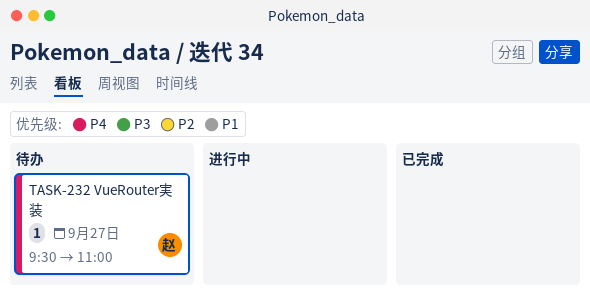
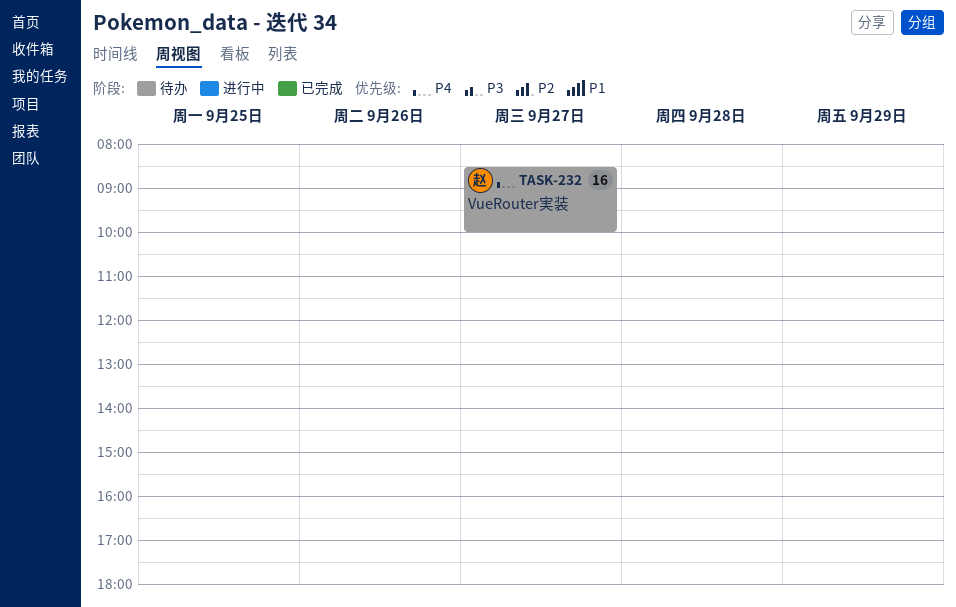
TASK-232, estimate: 1 -> 16
TASK-232, begins: 09:30 -> 08:30
TASK-232, ends: 11:00 -> 10:00

